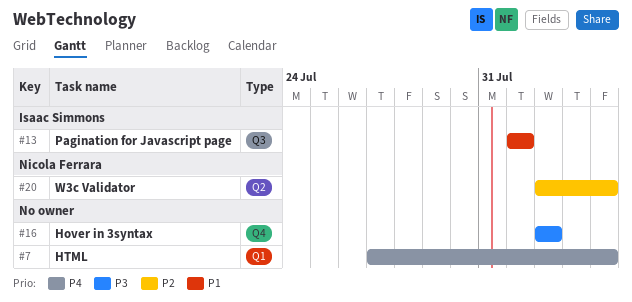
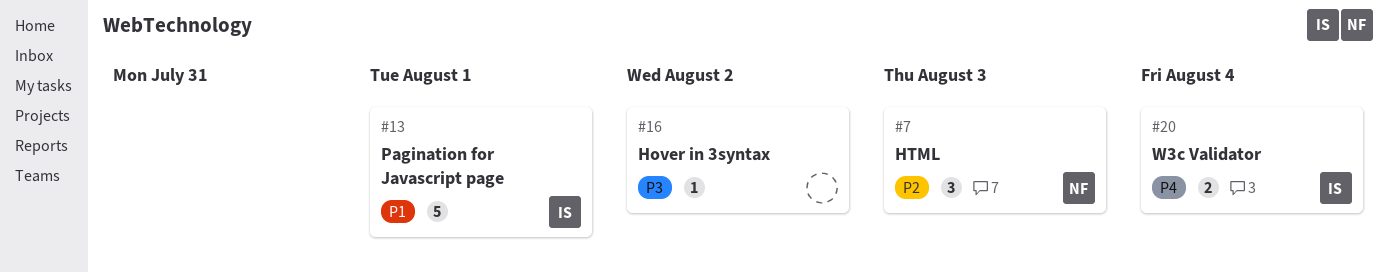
#7, owner: none -> Nicola Ferrara
#7, priority: P4 -> P2
#7, due: Aug 4 -> Aug 3
#20, owner: Nicola Ferrara -> Isaac Simmons
#20, priority: P2 -> P4

